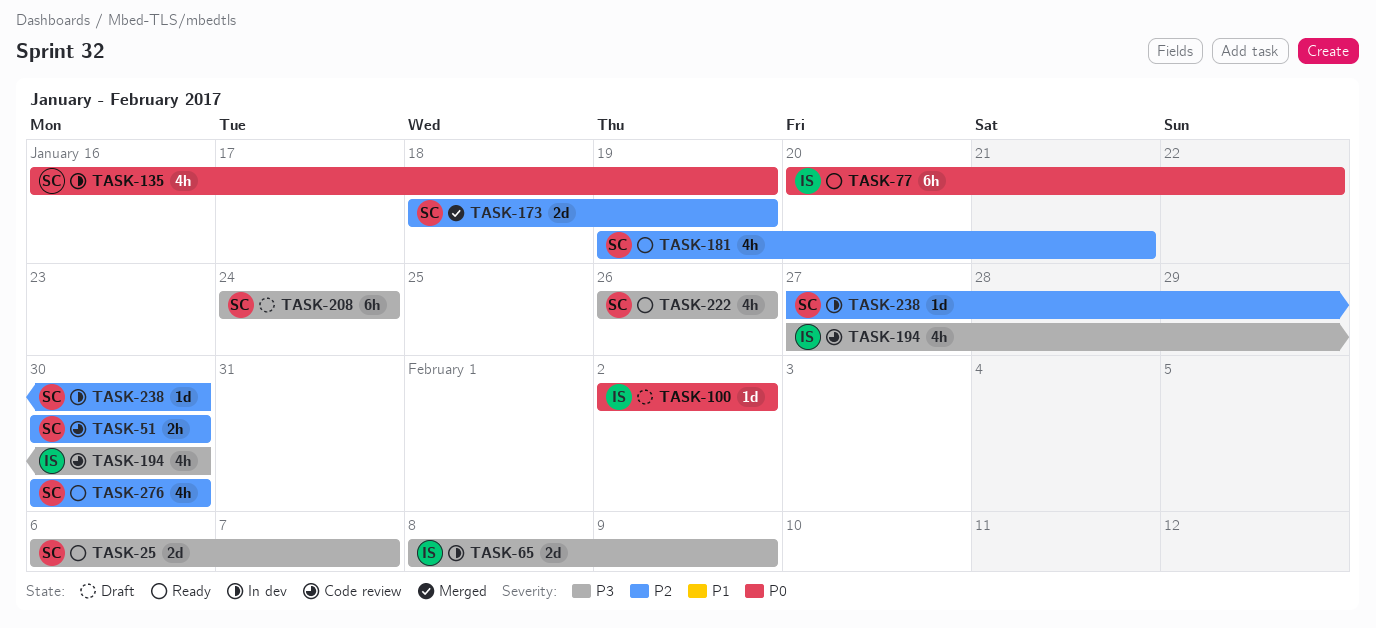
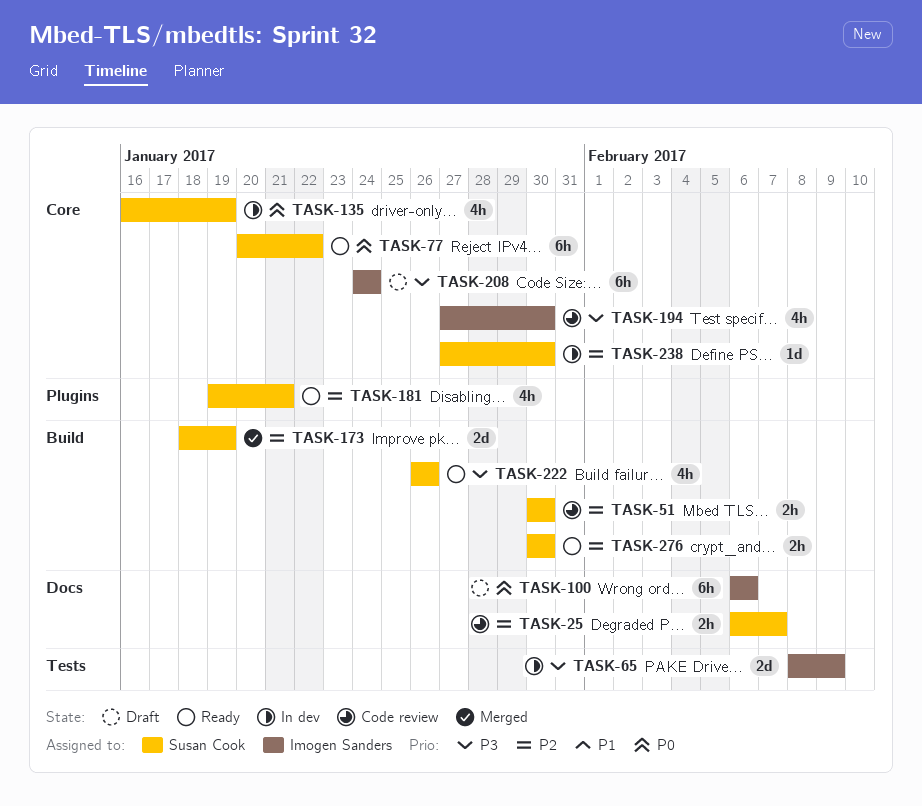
TASK-25, status: Ready -> Code review
TASK-25, priority: P3 -> P2
TASK-25, estimate: 2d -> 2h
TASK-77, owner: Imogen Sanders -> Susan Cook
TASK-100, estimate: 1d -> 6h
TASK-100, start: Feb 2 -> Feb 6
TASK-100, due: Feb 2 -> Feb 6
TASK-208, owner: Susan Cook -> Imogen Sanders
TASK-276, estimate: 4h -> 2h

